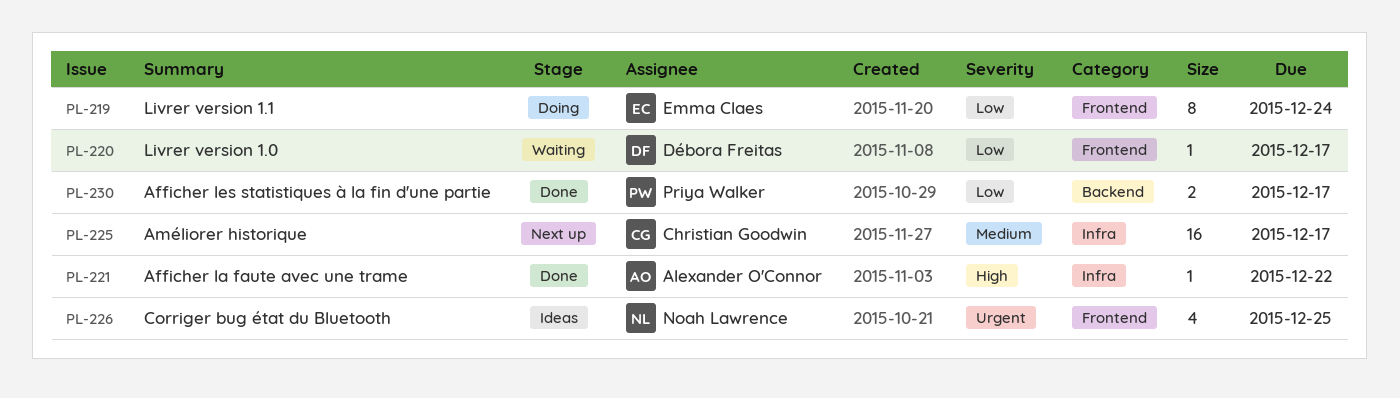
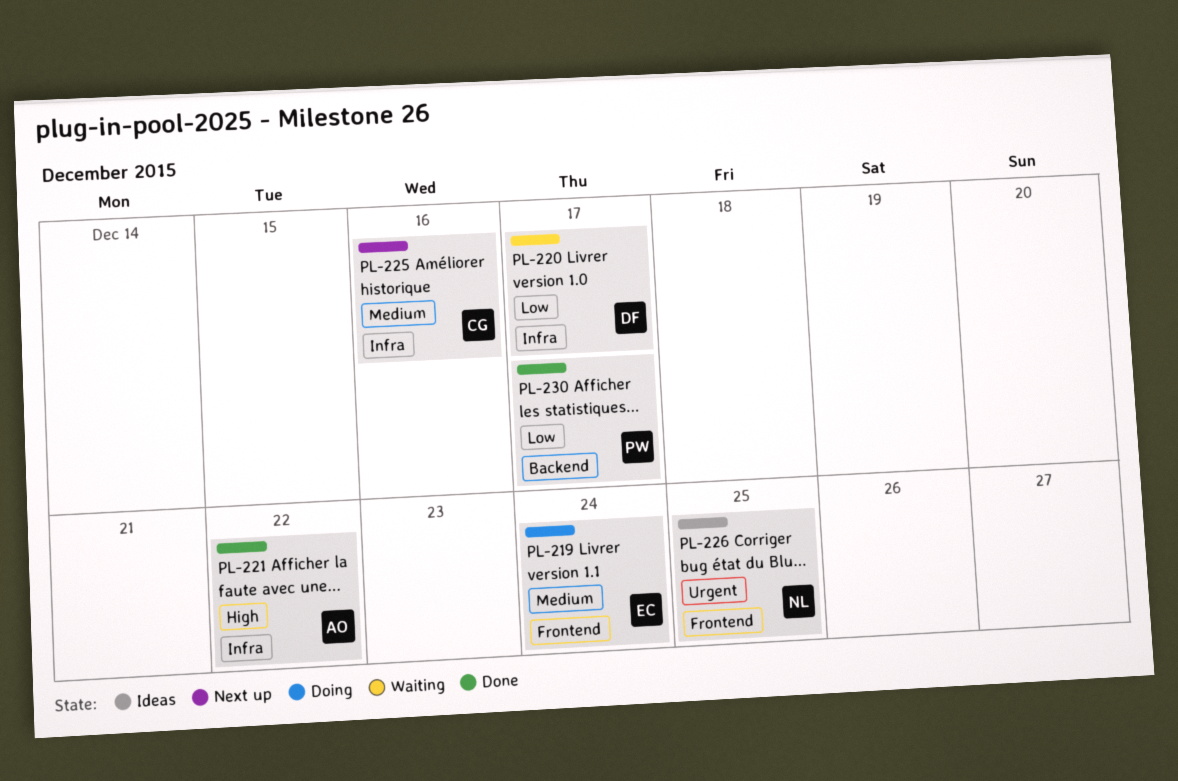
PL-219, priority: Low -> Medium
PL-220, label: Frontend -> Infra
PL-225, due: Dec 17 -> Dec 16

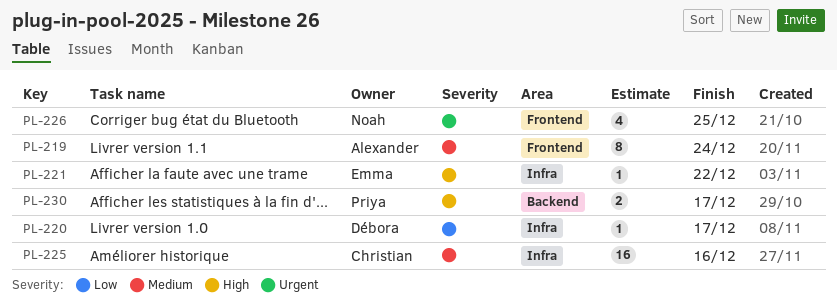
PL-219, owner: Emma -> Alexander
PL-221, owner: Alexander -> Emma
PL-230, priority: Low -> High

